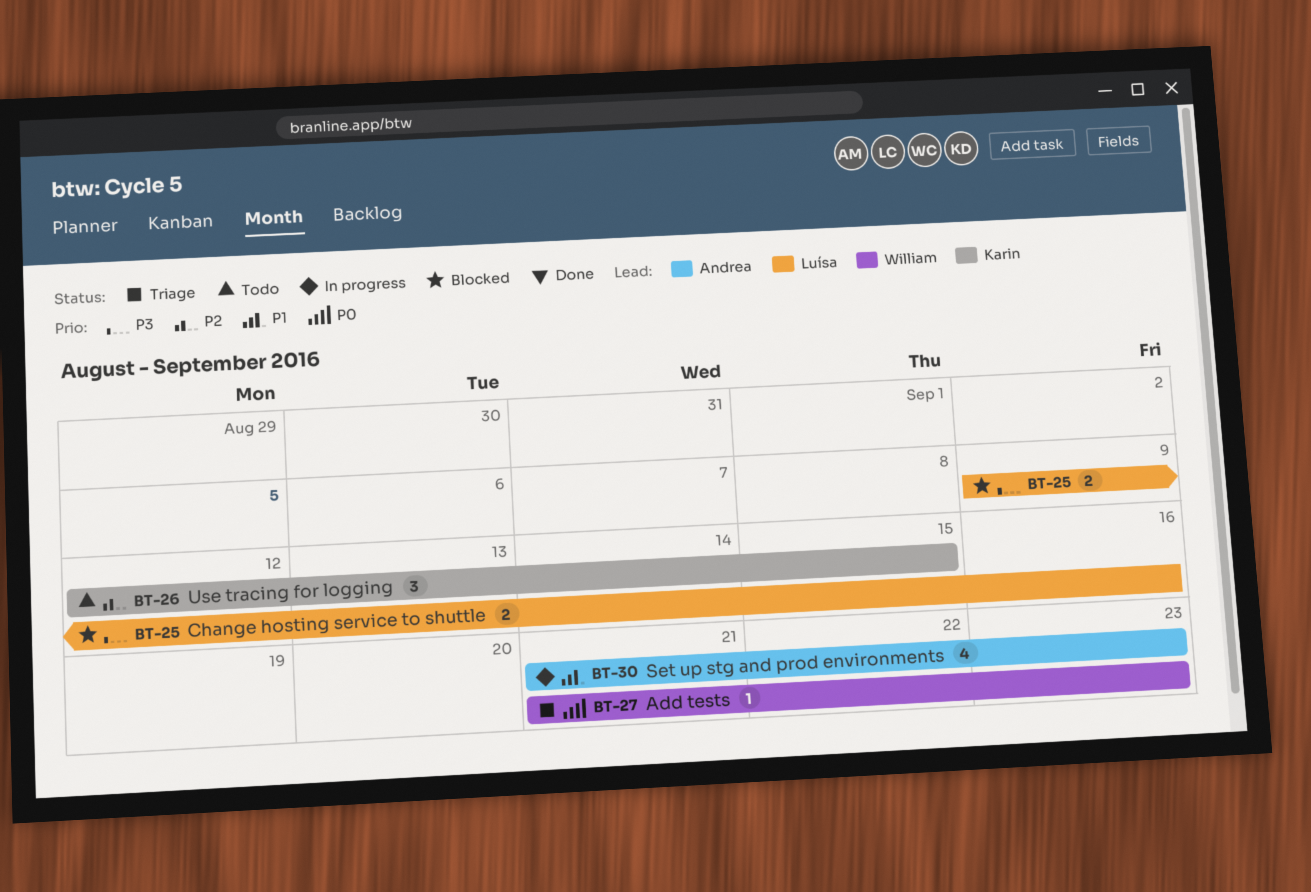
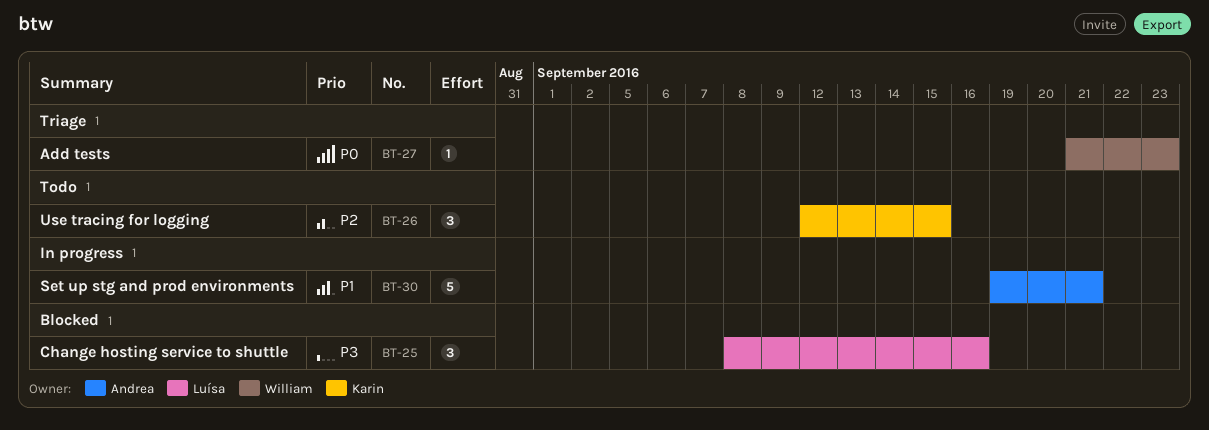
BT-25, estimate: 2 -> 3
BT-25, start: Sep 9 -> Sep 8
BT-30, estimate: 4 -> 5
BT-30, start: Sep 21 -> Sep 19
BT-30, due: Sep 23 -> Sep 21

